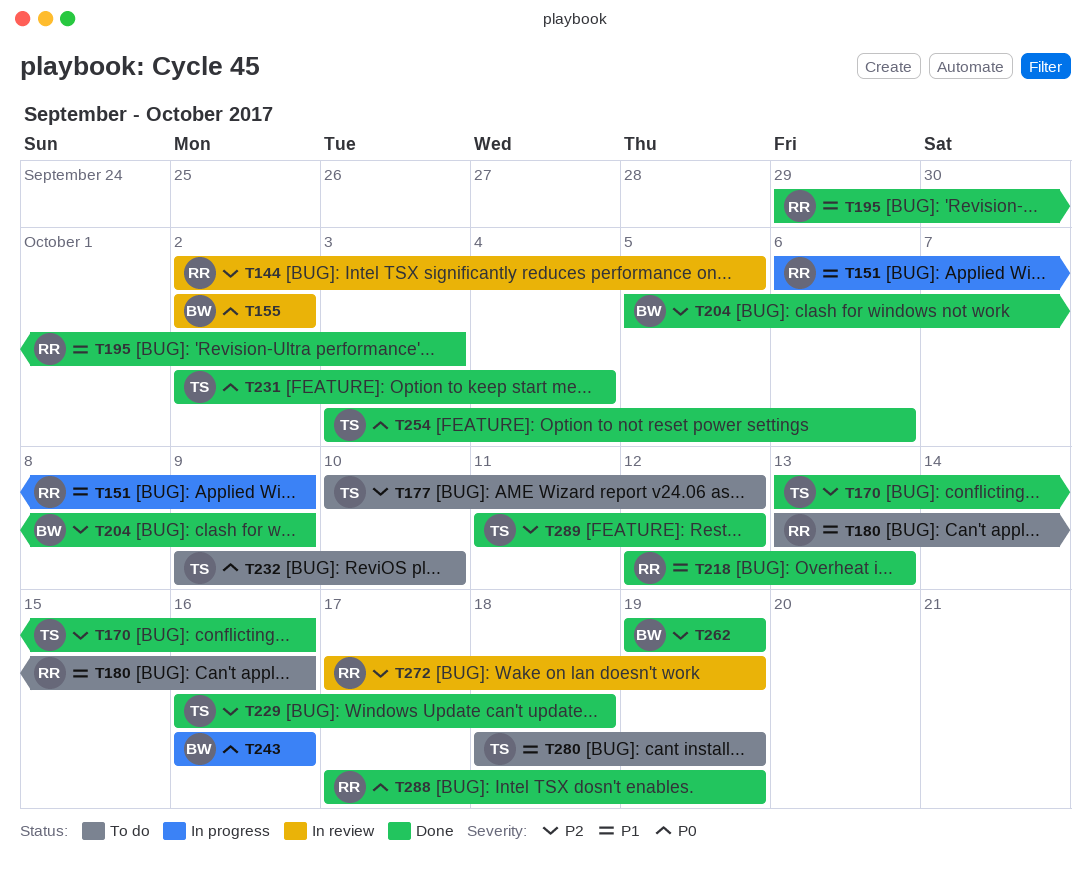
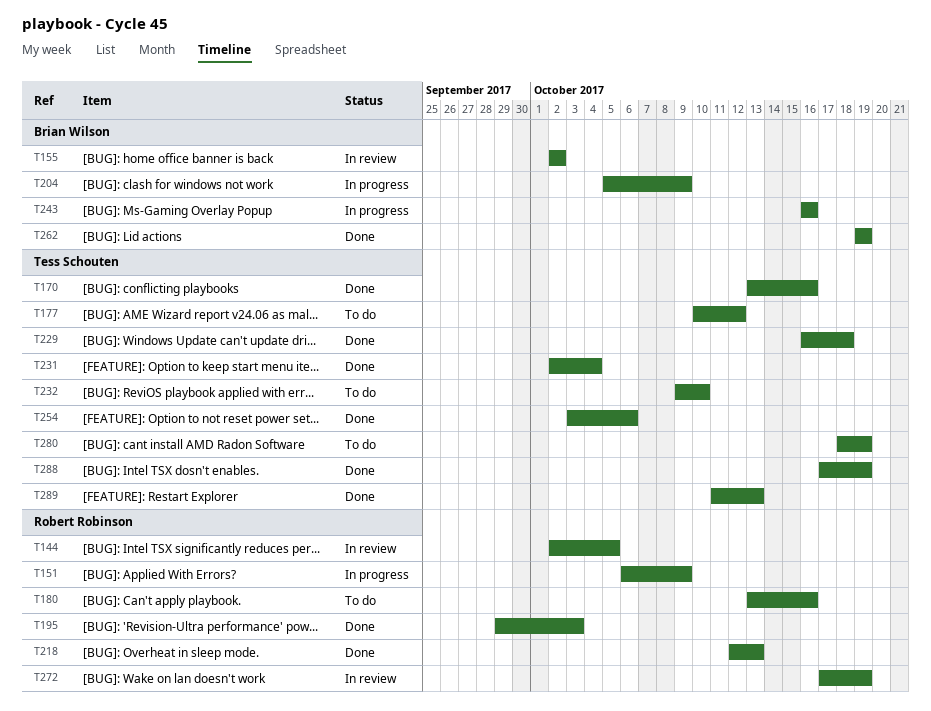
T204, status: Done -> In progress
T288, owner: Robert Robinson -> Tess Schouten
T289, due: Oct 12 -> Oct 13

